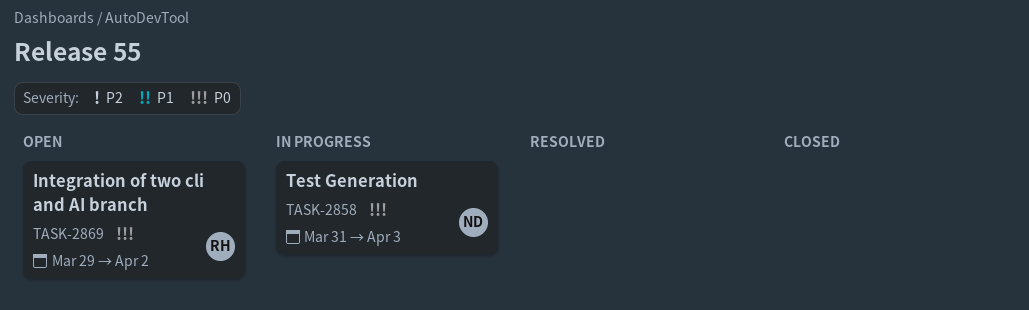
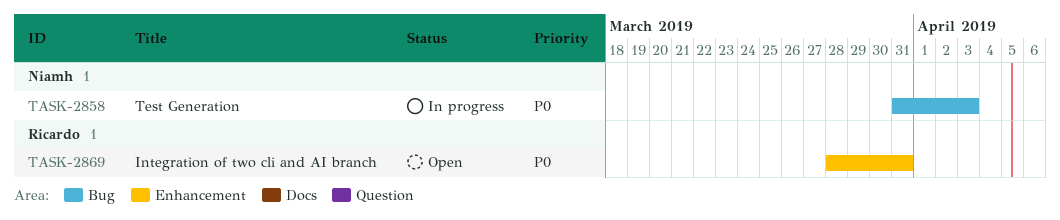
TASK-2869, start: Mar 29 -> Mar 28
TASK-2869, due: Apr 2 -> Mar 31

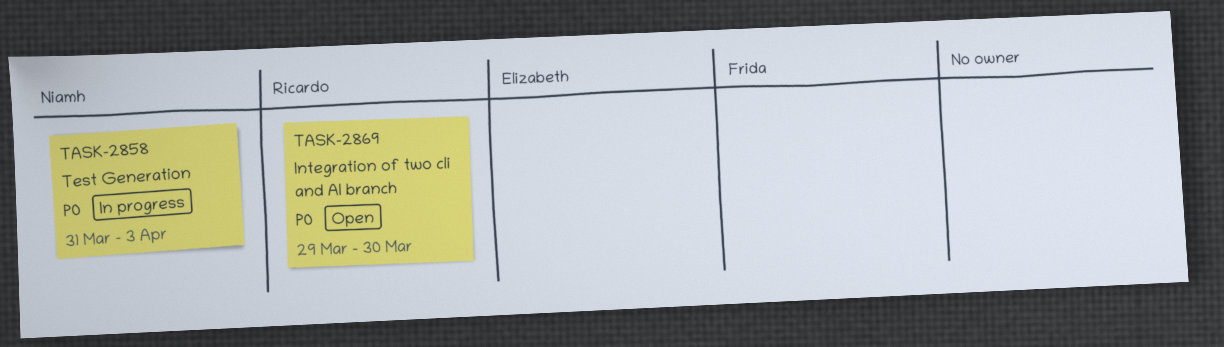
TASK-2869, start: Mar 28 -> Mar 29
TASK-2869, due: Mar 31 -> Mar 30

